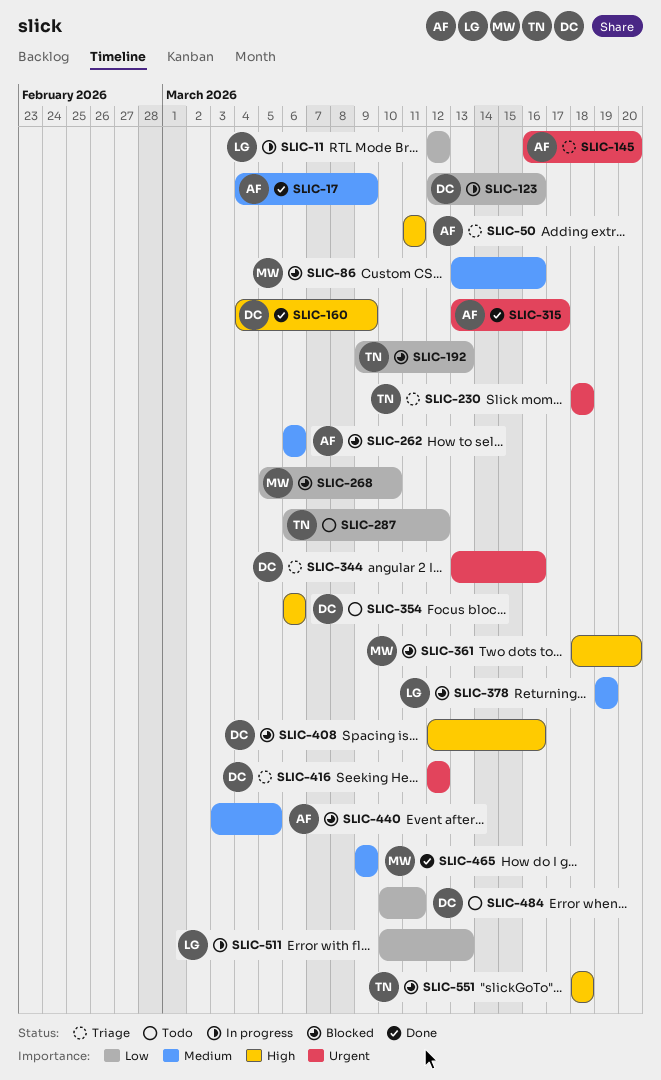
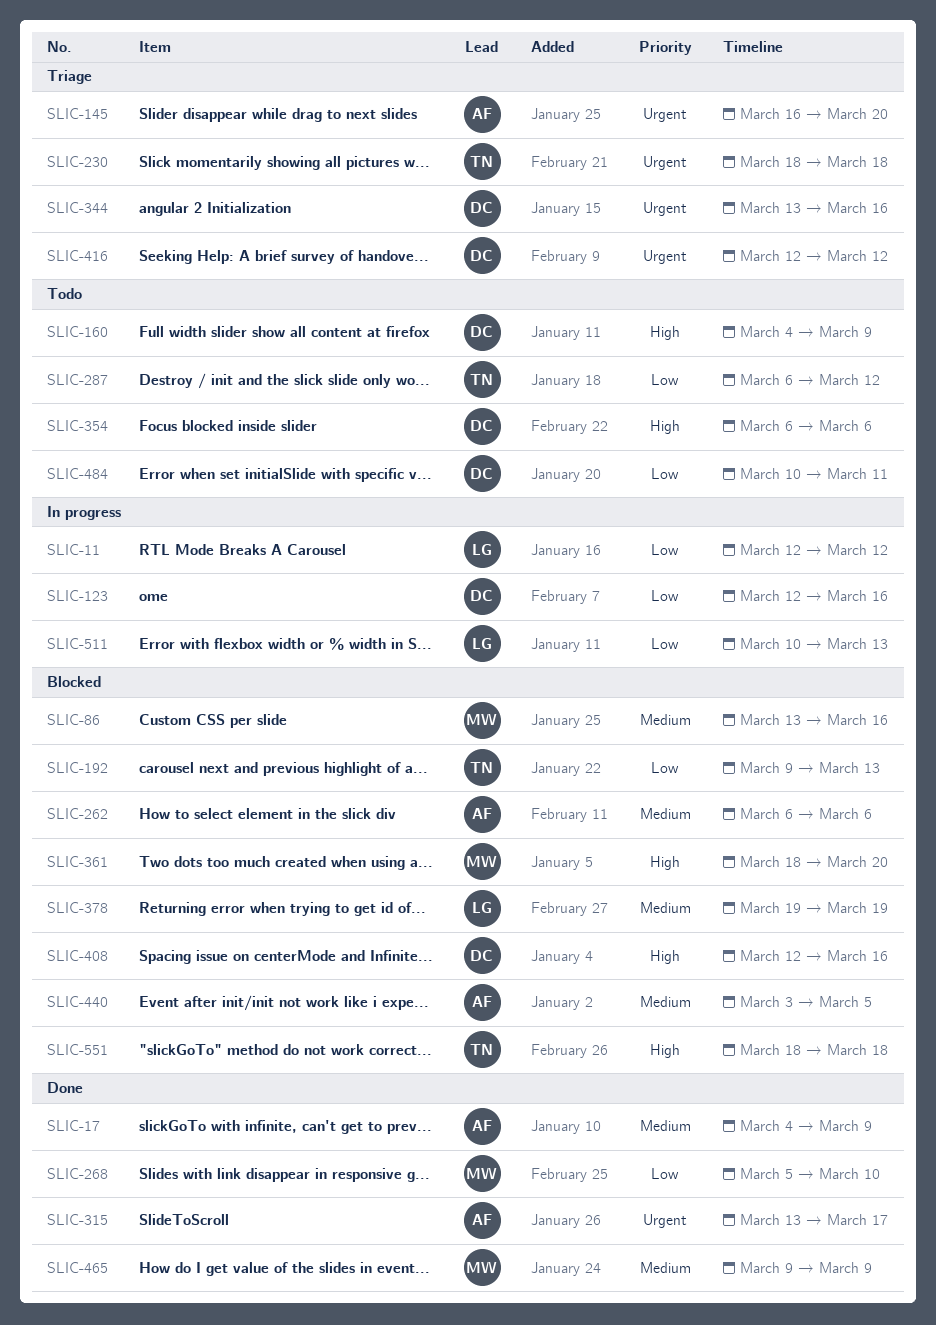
SLIC-50: present -> none
SLIC-160, status: Done -> Todo
SLIC-268, status: Blocked -> Done

